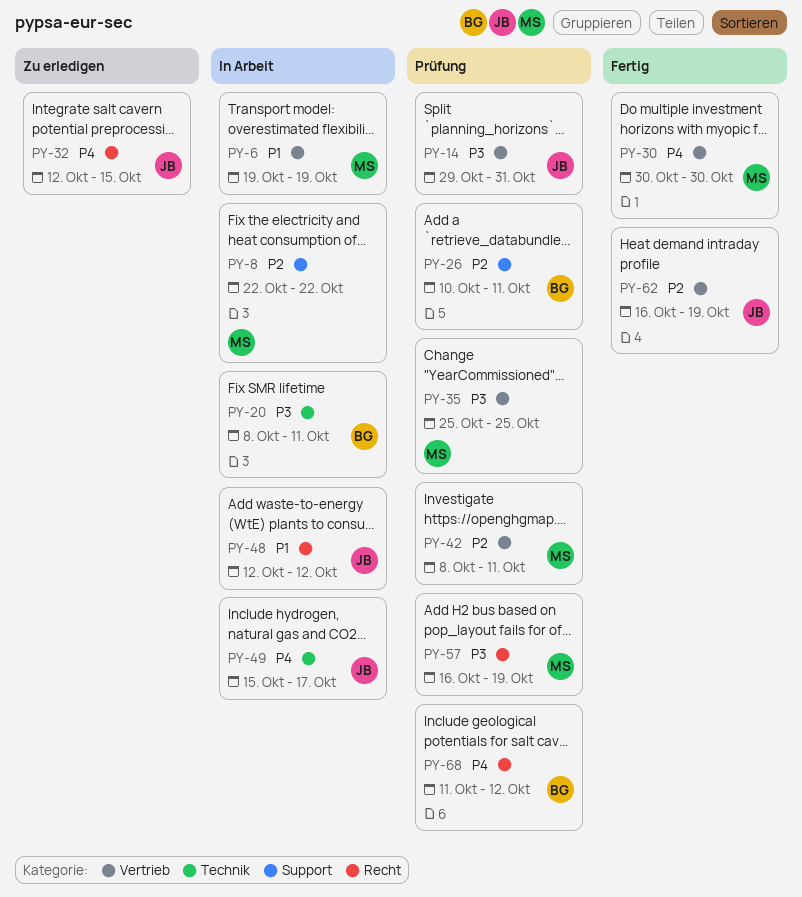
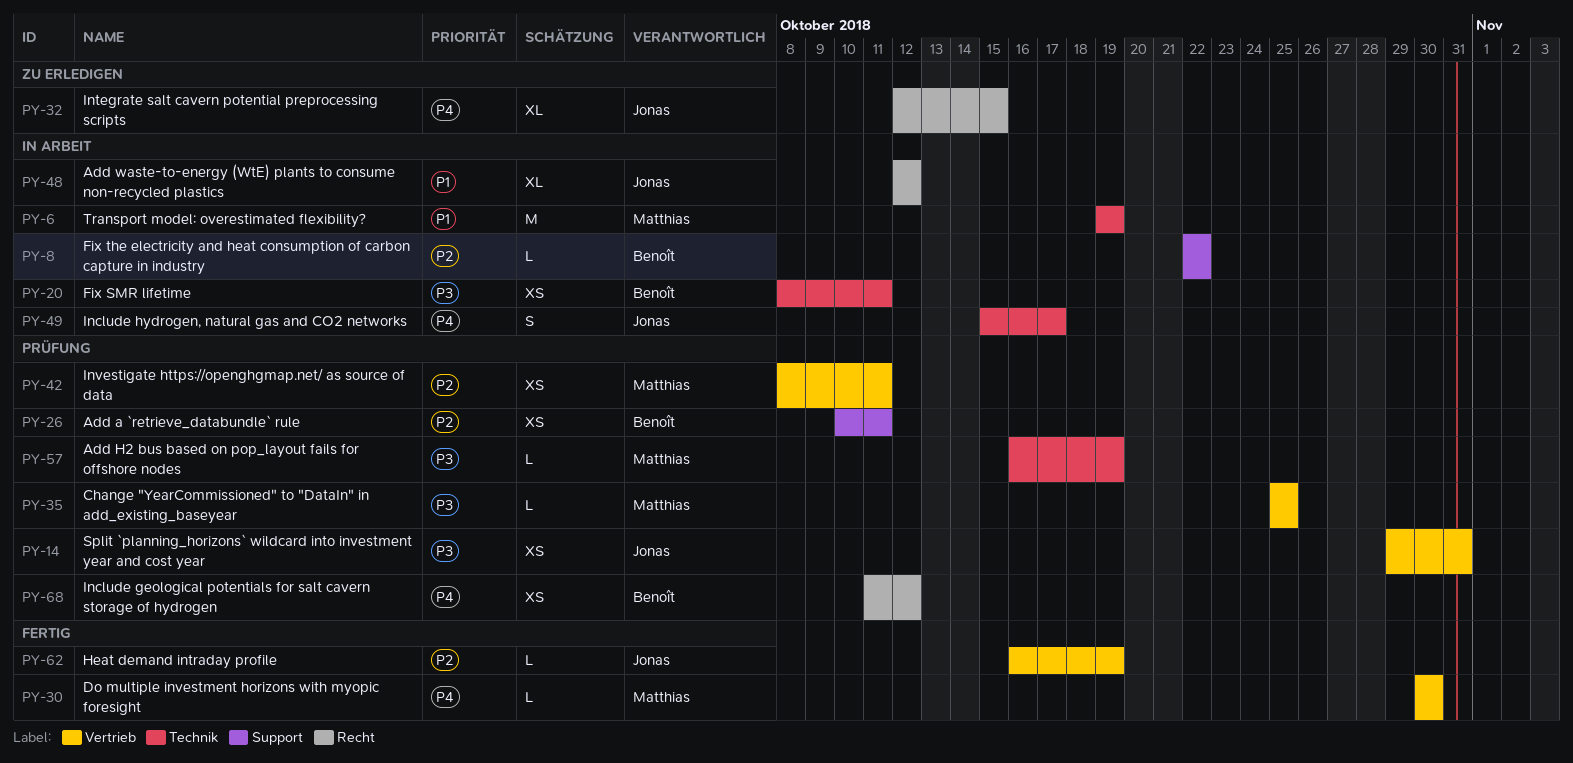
PY-6, label: Vertrieb -> Technik
PY-8, owner: Matthias -> Benoît
PY-57, label: Recht -> Technik

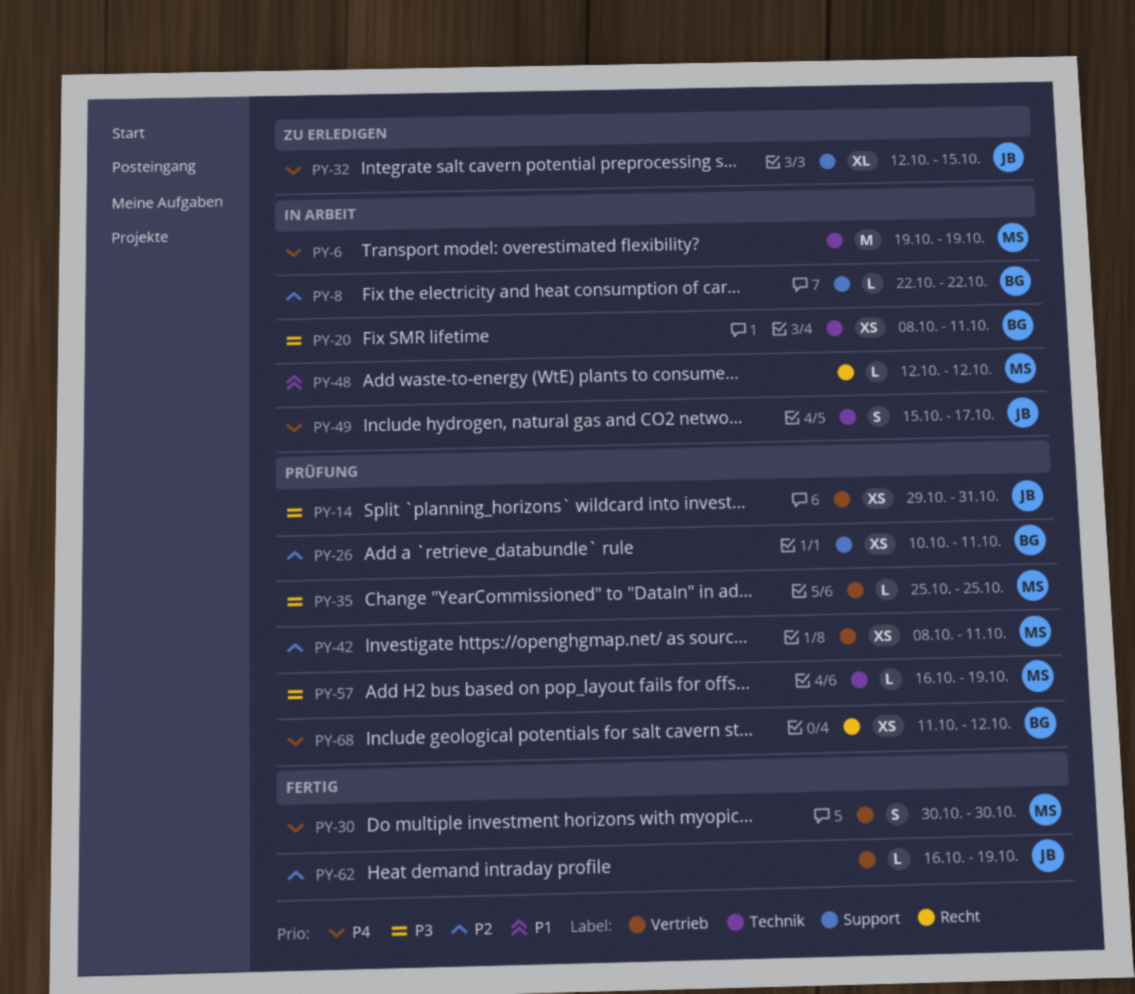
PY-6, priority: P1 -> P4
PY-30, estimate: L -> S
PY-32, label: Recht -> Support
PY-48, owner: Jonas -> Matthias
PY-48, estimate: XL -> L

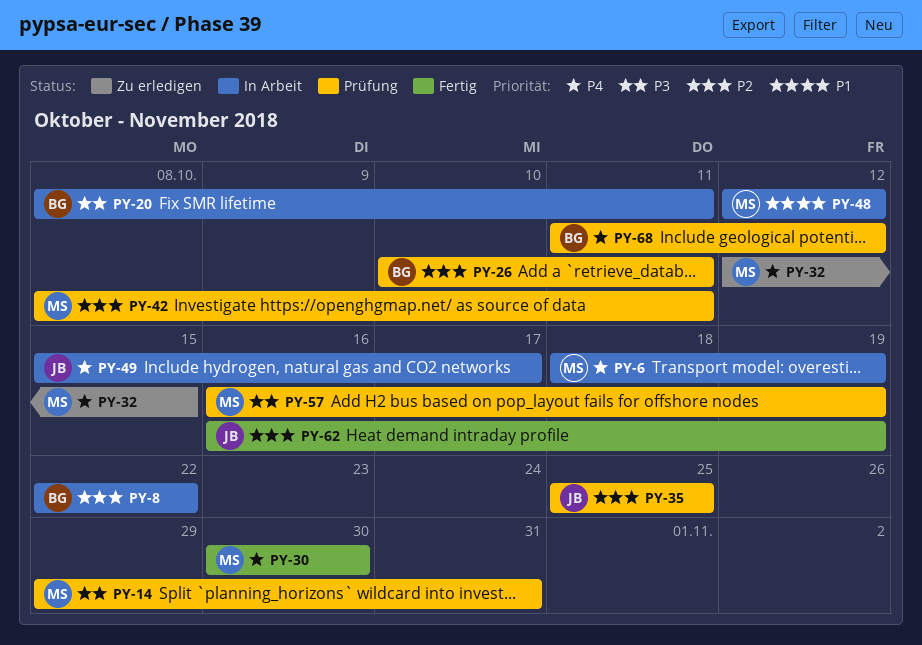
PY-6, start: Oct 19 -> Oct 18
PY-14, owner: JB -> MS
PY-32, owner: JB -> MS
PY-35, owner: MS -> JB
PY-35, priority: P3 -> P2

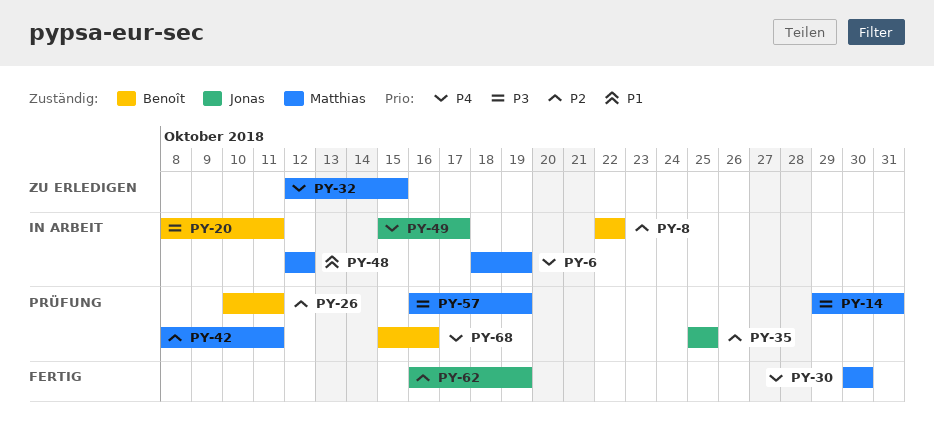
PY-68, start: Oct 11 -> Oct 15
PY-68, due: Oct 12 -> Oct 16

